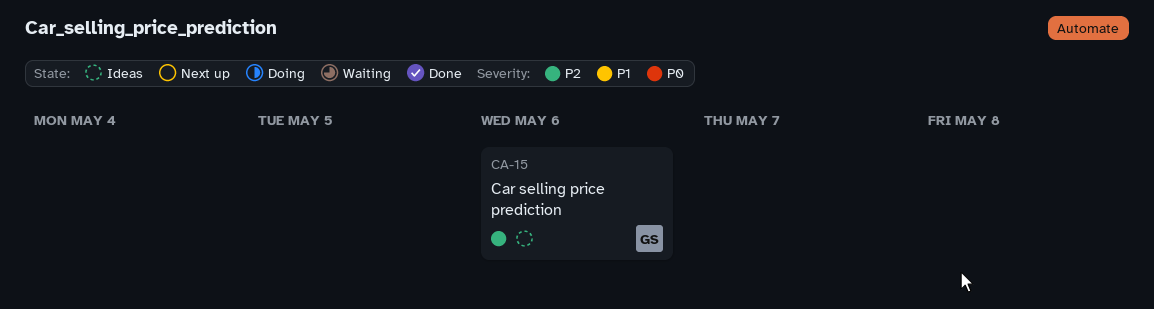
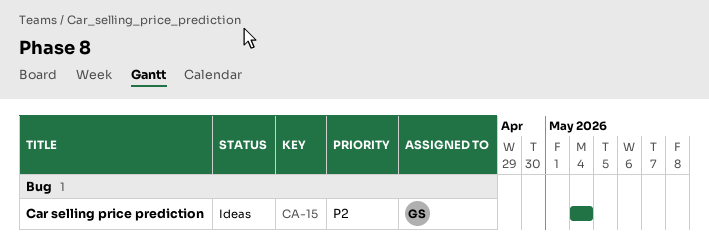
CA-15, due: May 6 -> May 4

